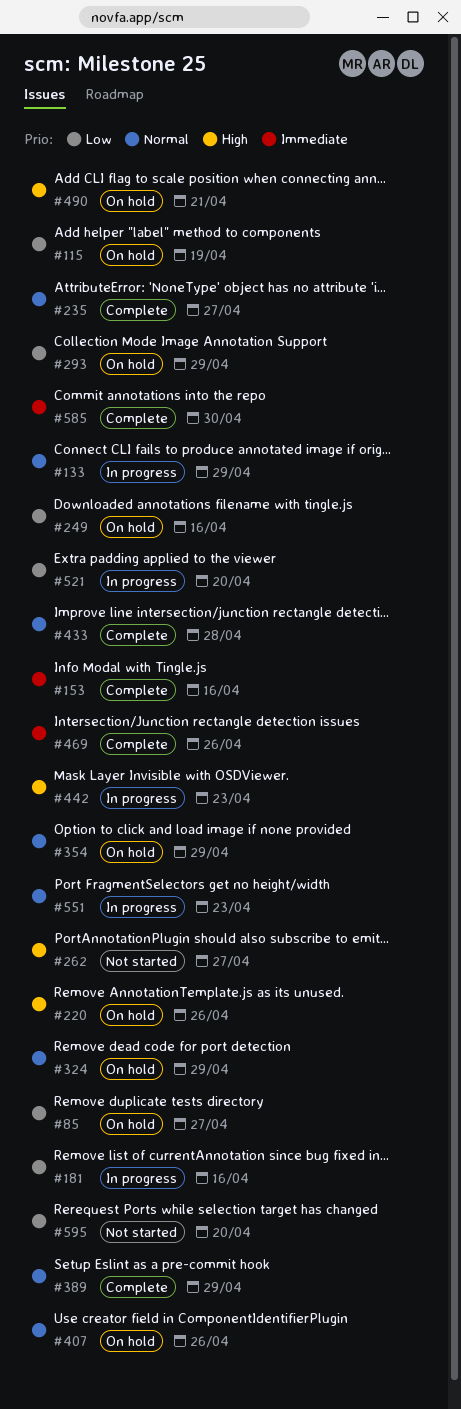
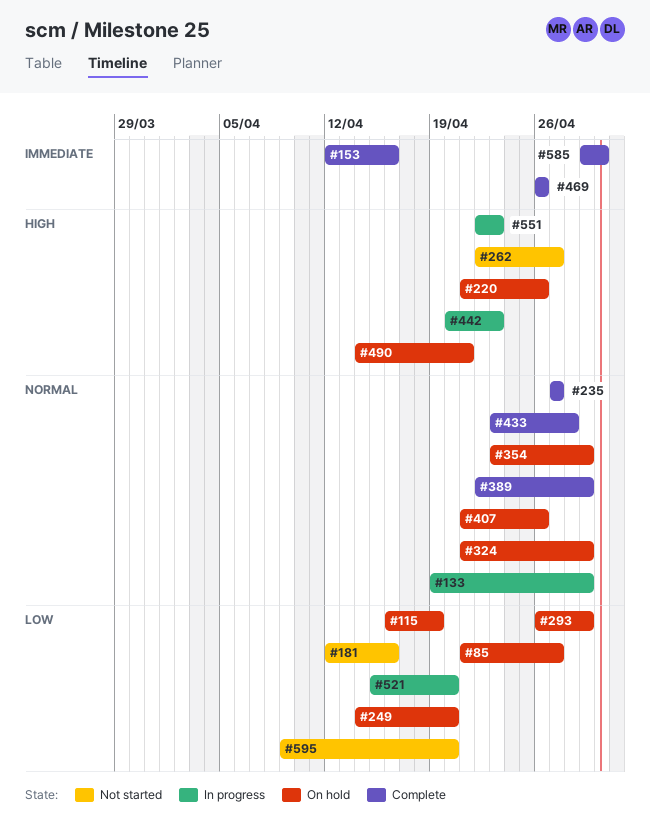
#181, status: In progress -> Not started
#249, due: Apr 16 -> Apr 20
#551, priority: Normal -> High

